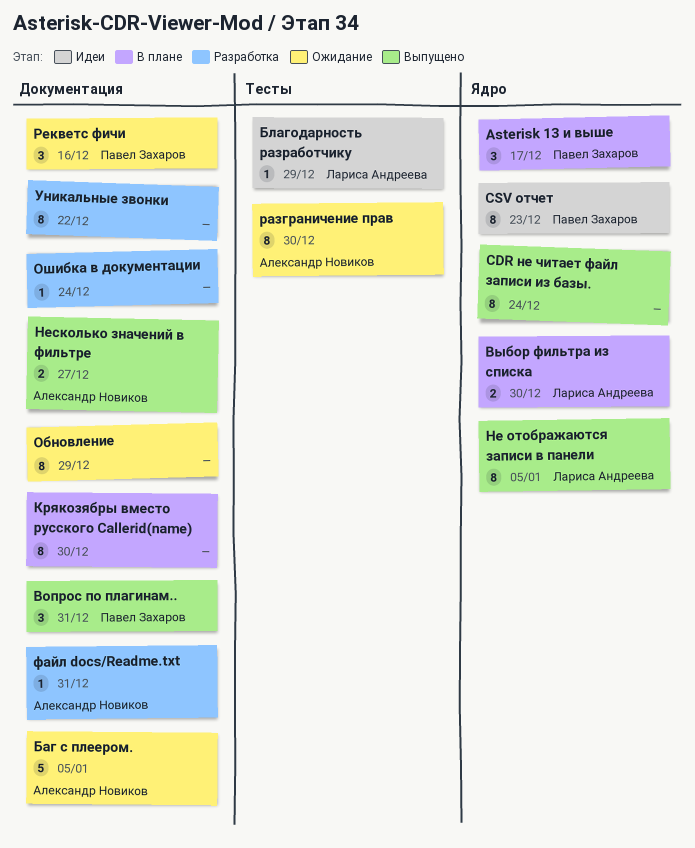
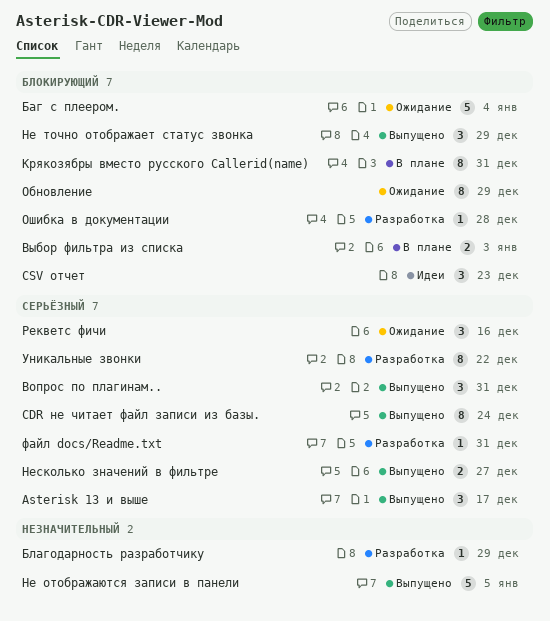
Asterisk 13 и выше, status: В плане -> Выпущено
CSV отчет, estimate: 8 -> 3
Баг с плеером., due: Jan 5 -> Jan 4
Благодарность разработчику, status: Идеи -> Разработка
Выбор фильтра из списка, due: Dec 30 -> Jan 3
Крякозябры вместо русского Callerid(name), due: Dec 30 -> Dec 31
Не отображаются записи в панели, estimate: 8 -> 5
Не точно отображает статус звонка: none -> present
Ошибка в документации, due: Dec 24 -> Dec 28
разграничение прав: present -> none

